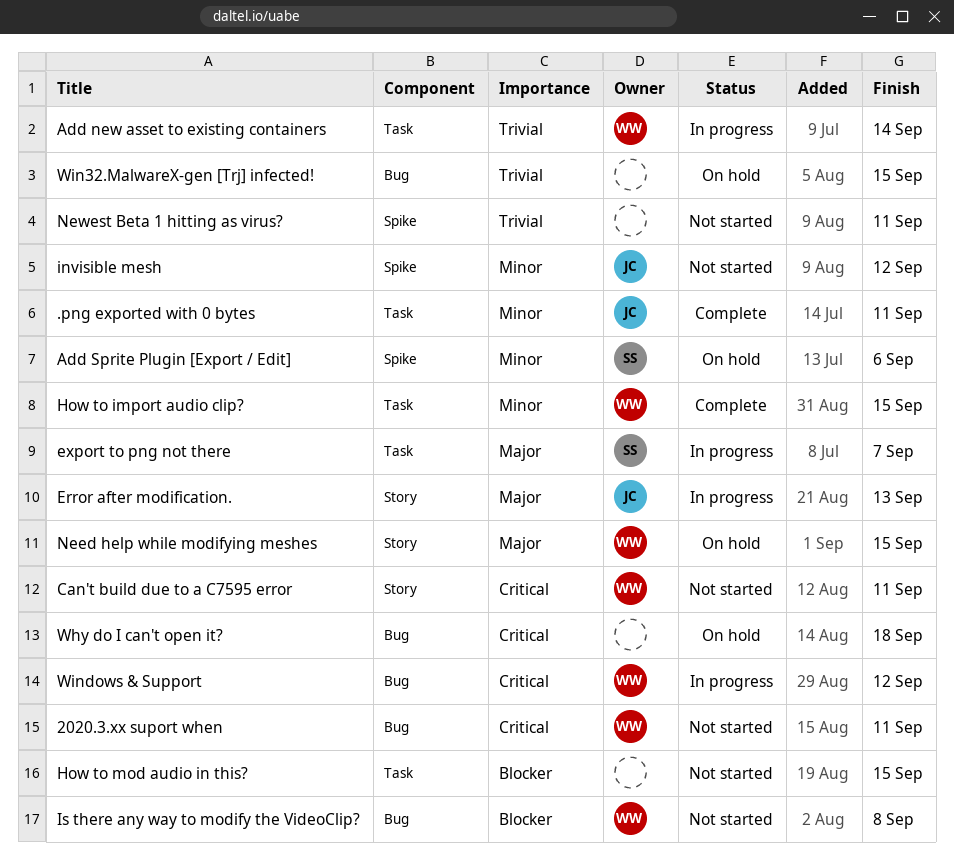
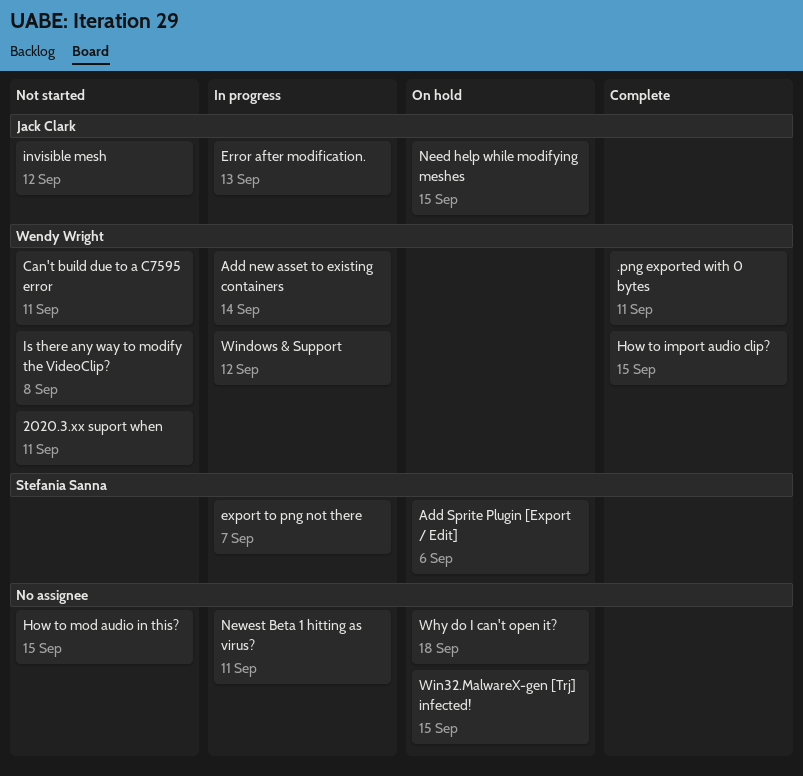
.png exported with 0 bytes, owner: Jack Clark -> Wendy Wright
Need help while modifying meshes, owner: Wendy Wright -> Jack Clark
Newest Beta 1 hitting as virus?, status: Not started -> In progress

